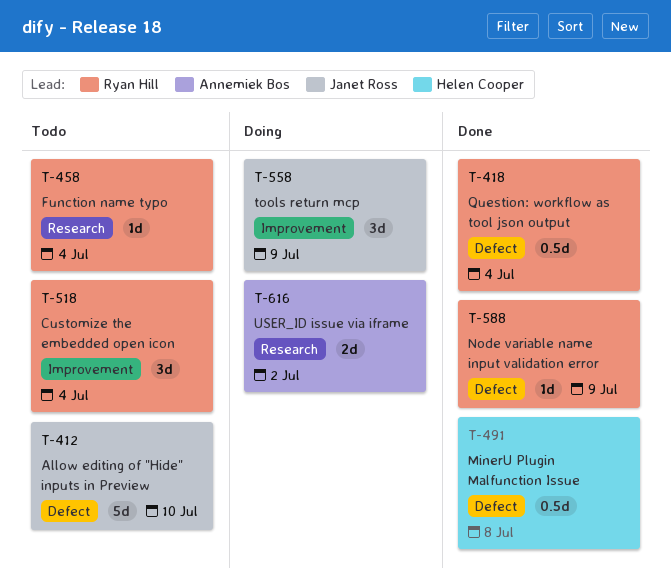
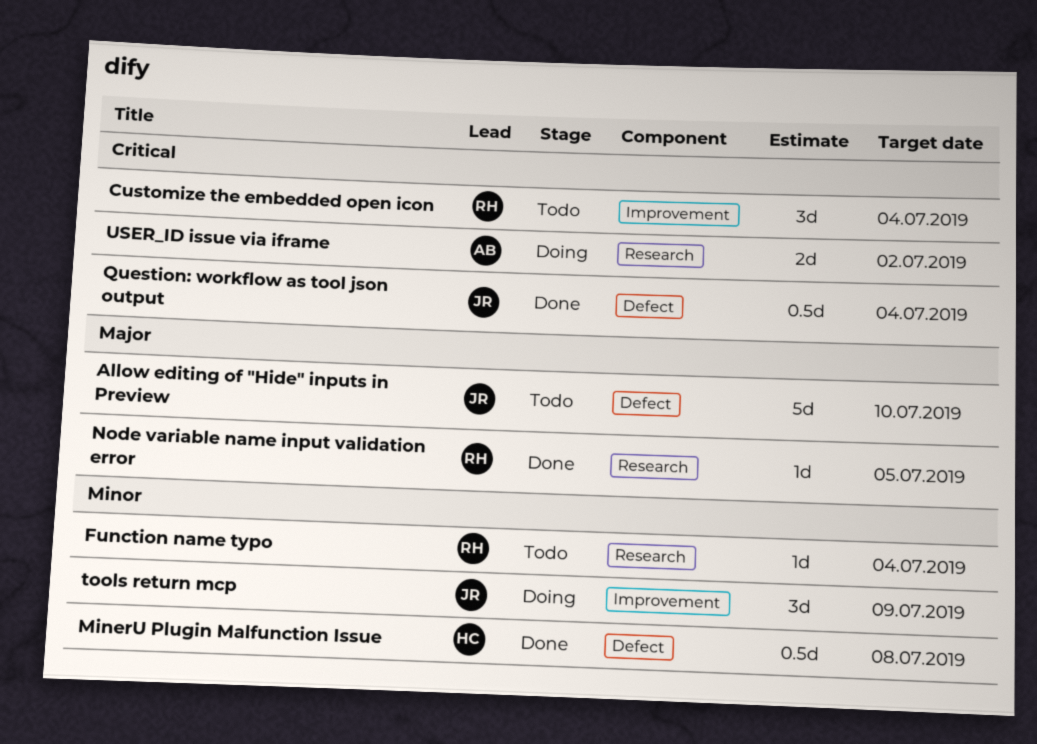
Node variable name input validation error, label: Defect -> Research
Node variable name input validation error, due: Jul 9 -> Jul 5
Question: workflow as tool json output, owner: Ryan Hill -> Janet Ross

